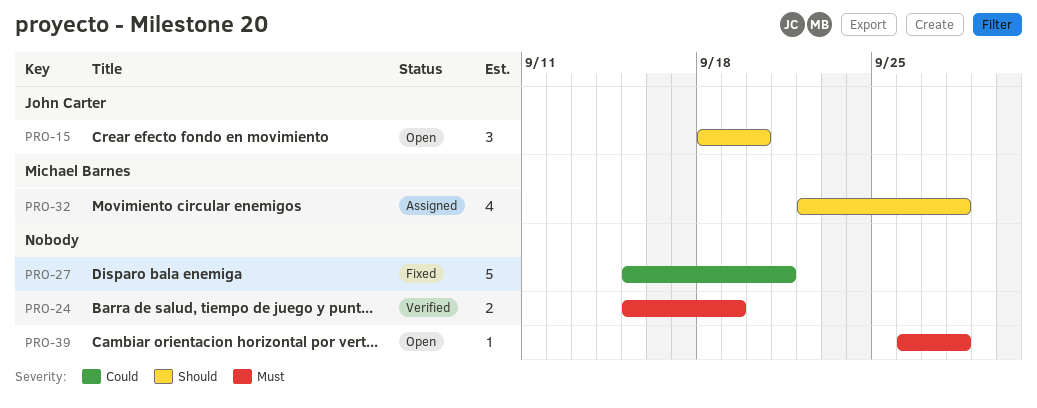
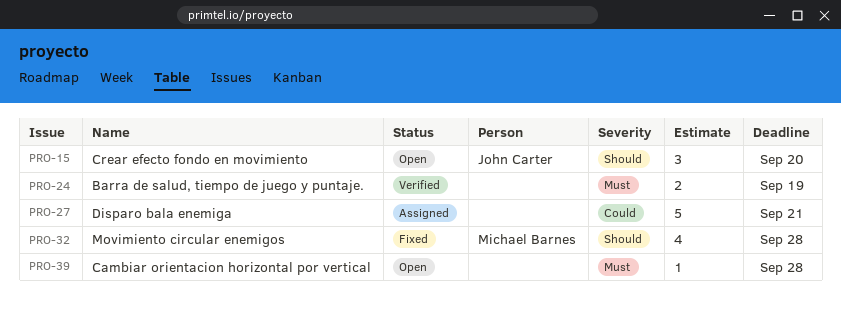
PRO-27, status: Fixed -> Assigned
PRO-32, status: Assigned -> Fixed

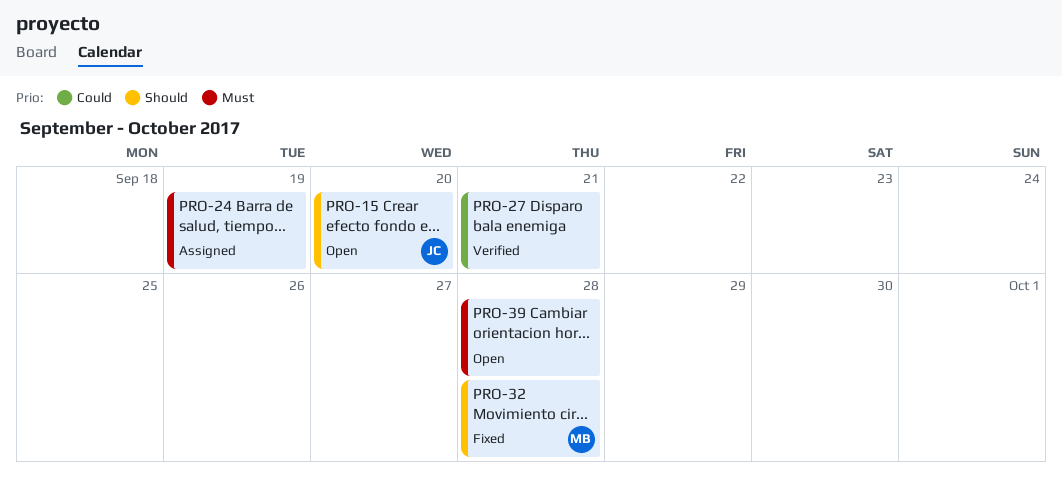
PRO-24, status: Verified -> Assigned
PRO-27, status: Assigned -> Verified

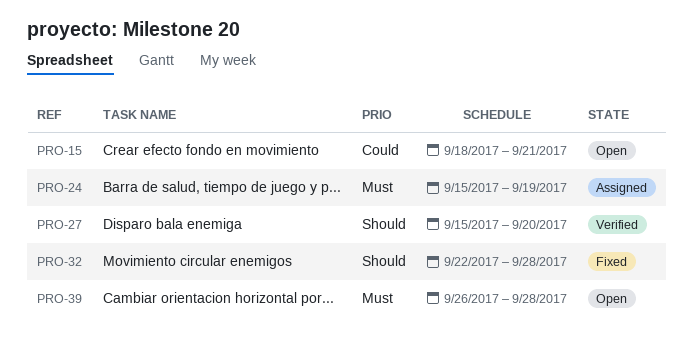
PRO-15, priority: Should -> Could
PRO-15, due: Sep 20 -> Sep 21
PRO-27, priority: Could -> Should
PRO-27, due: Sep 21 -> Sep 20

